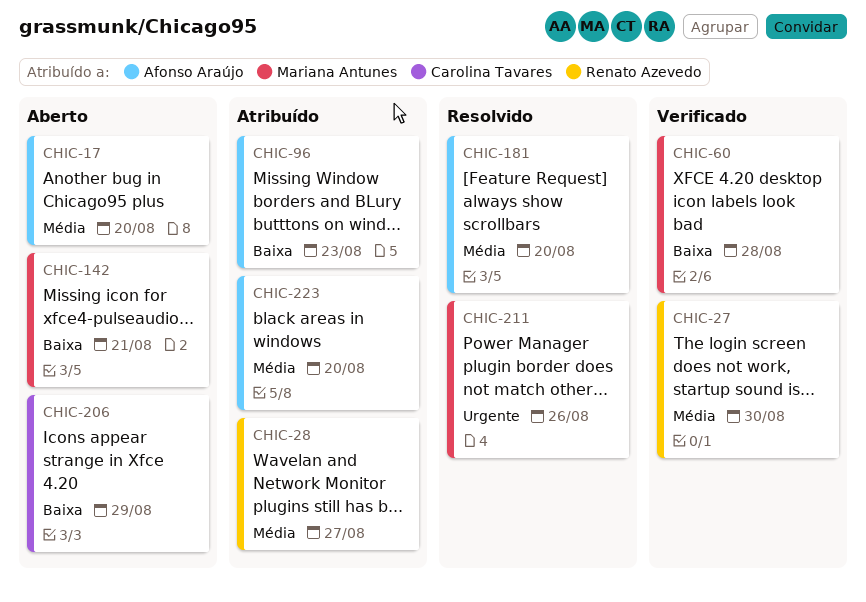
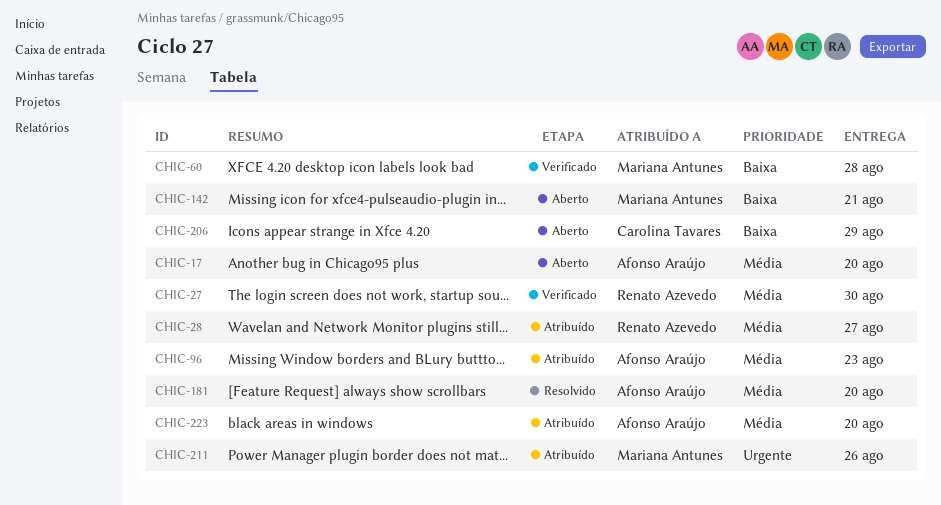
CHIC-96, priority: Baixa -> Média
CHIC-211, status: Resolvido -> Atribuído

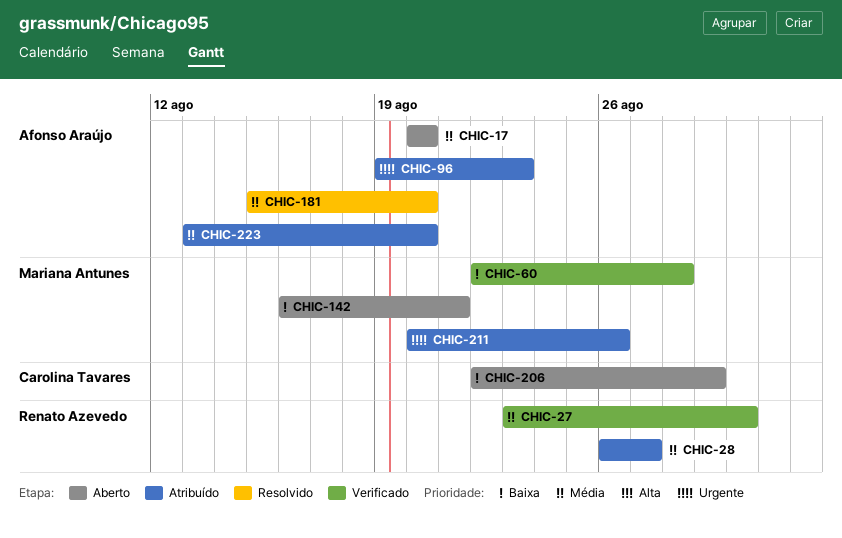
CHIC-96, priority: Média -> Urgente

